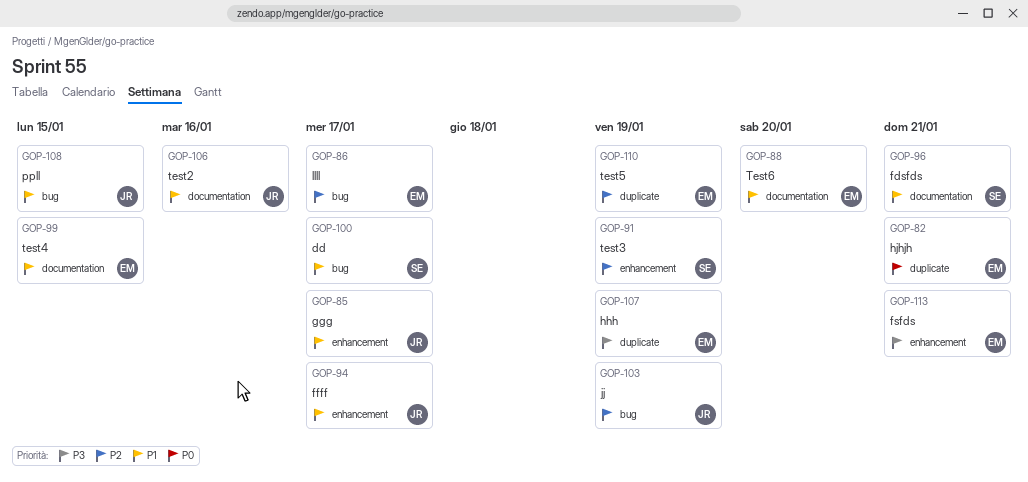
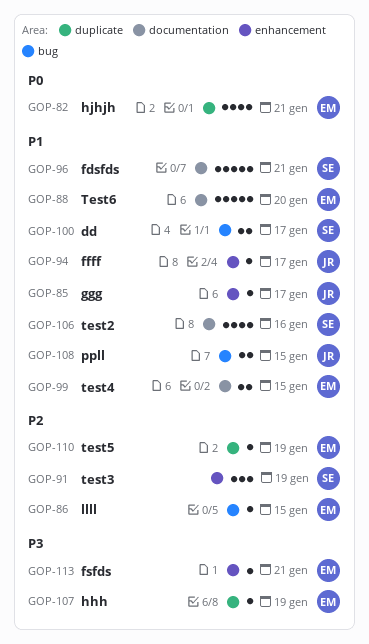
GOP-86, due: Jan 17 -> Jan 15
GOP-103: present -> none
GOP-106, owner: JR -> SE

